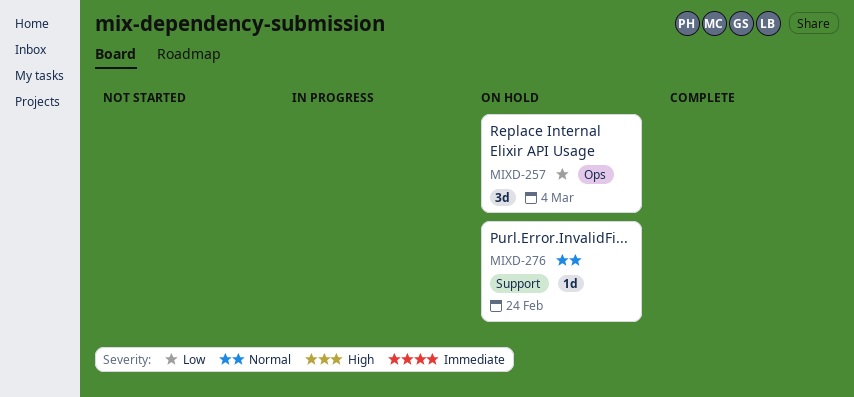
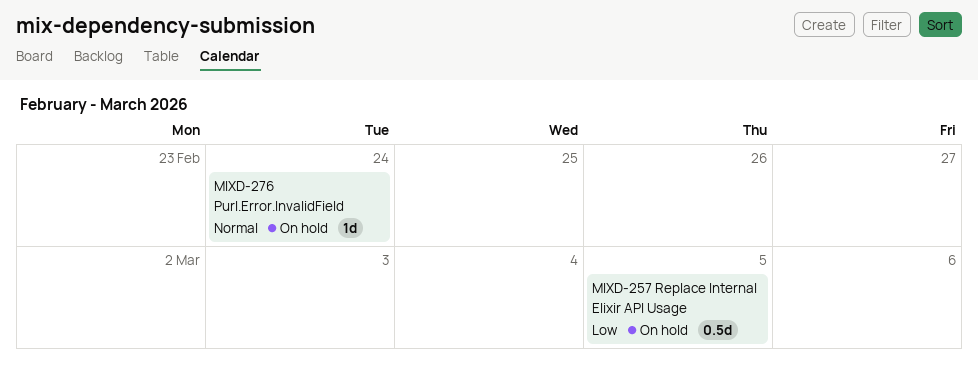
MIXD-257, estimate: 3d -> 0.5d
MIXD-257, due: Mar 4 -> Mar 5

